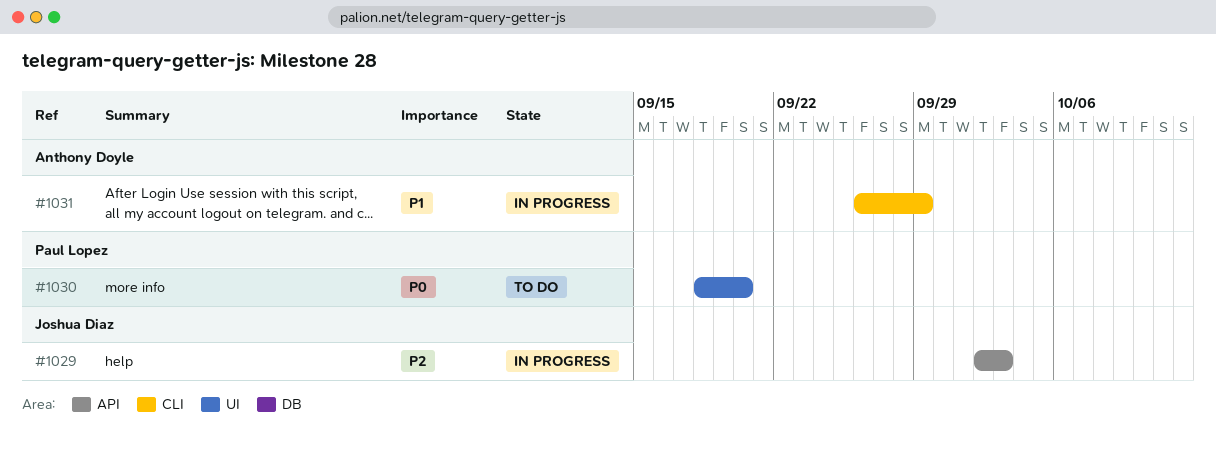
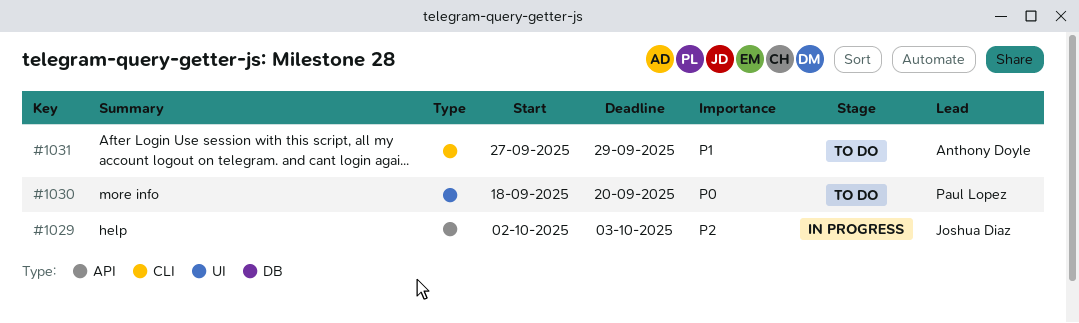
#1031, status: In progress -> To do
#1031, start: Sep 26 -> Sep 27

